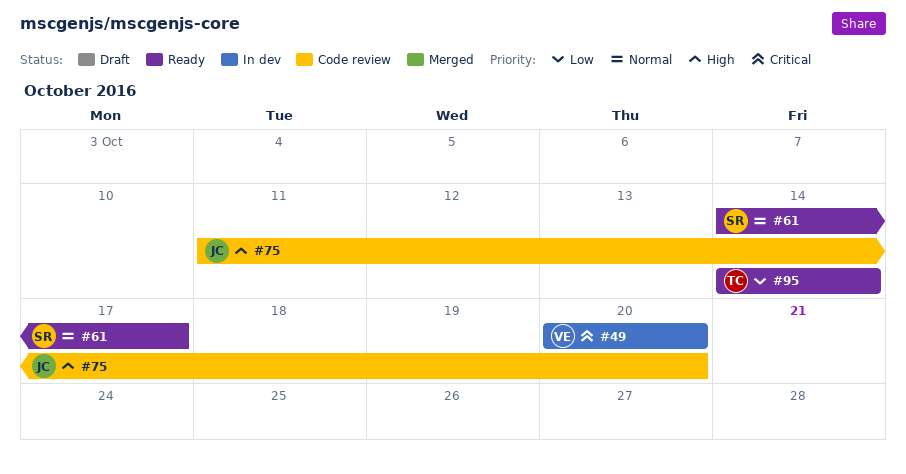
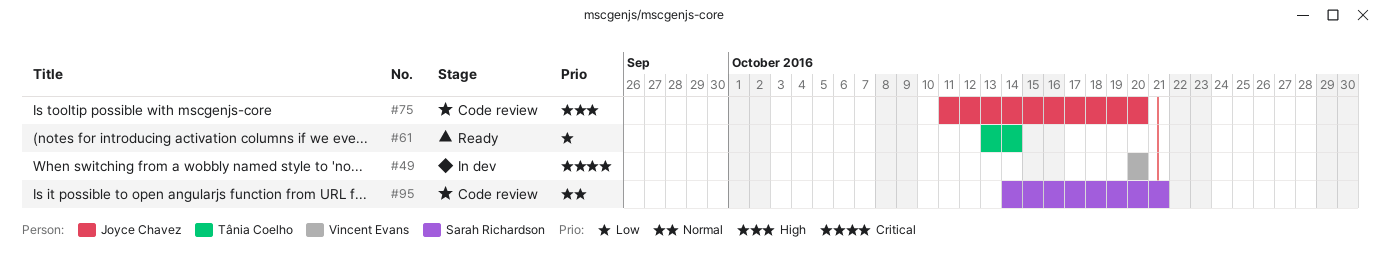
#61, owner: Sarah Richardson -> Tânia Coelho
#61, priority: Normal -> Low
#61, start: Oct 14 -> Oct 13
#61, due: Oct 17 -> Oct 14
#95, status: Ready -> Code review
#95, owner: Tânia Coelho -> Sarah Richardson
#95, priority: Low -> Normal
#95, due: Oct 14 -> Oct 21

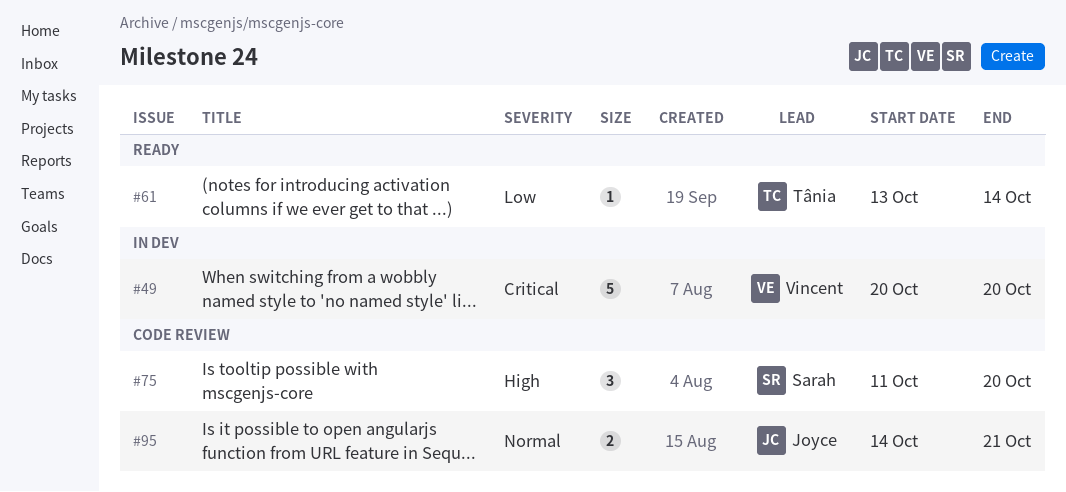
#75, owner: Joyce Chavez -> Sarah Richardson
#95, owner: Sarah Richardson -> Joyce Chavez

